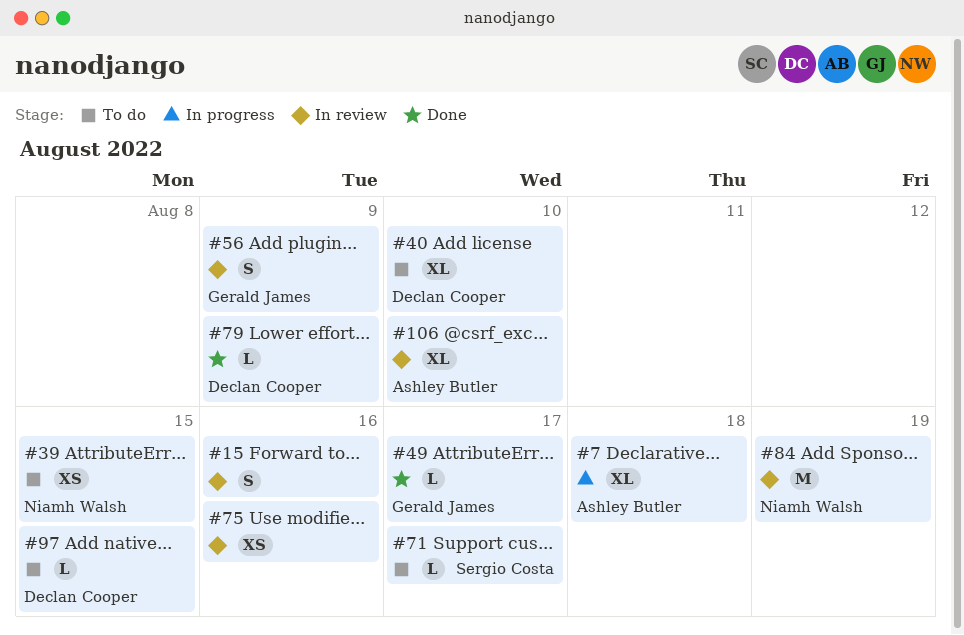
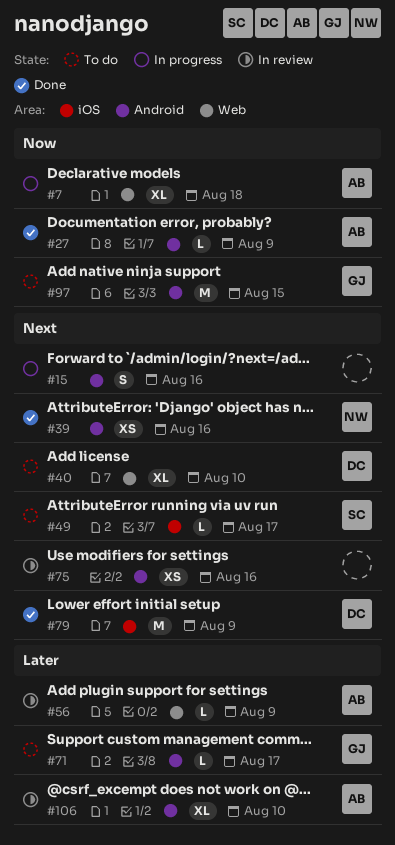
#15, status: In review -> In progress
#27: none -> present
#39, status: To do -> Done
#39, due: Aug 15 -> Aug 16
#49, status: Done -> To do
#49, owner: Gerald James -> Sergio Costa
#56, owner: Gerald James -> Ashley Butler
#56, estimate: S -> L
#71, owner: Sergio Costa -> Gerald James
#79, estimate: L -> M
#84: present -> none
#97, owner: Declan Cooper -> Gerald James
#97, estimate: L -> M

